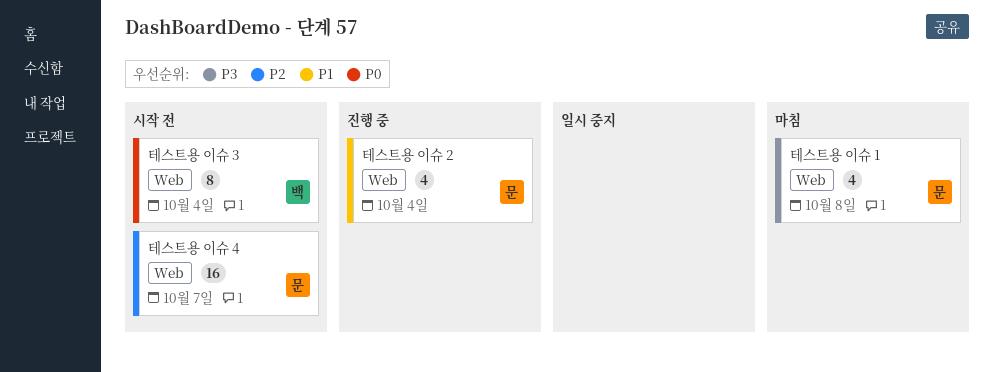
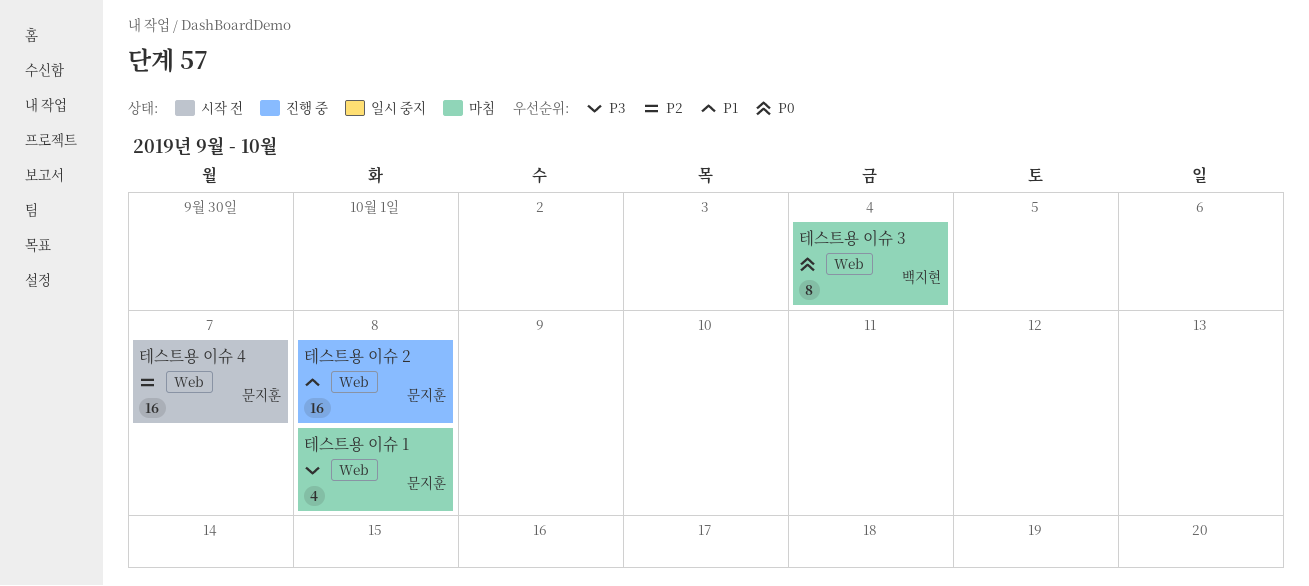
테스트용 이슈 2, estimate: 4 -> 16
테스트용 이슈 2, due: Oct 4 -> Oct 8
테스트용 이슈 3, status: 시작 전 -> 마침

